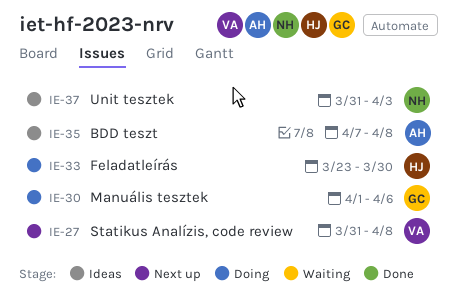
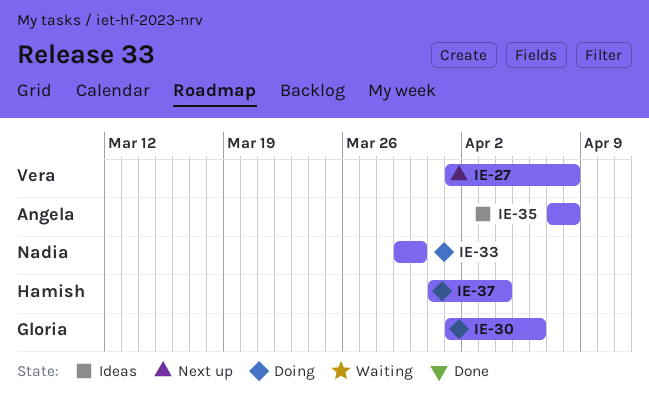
IE-27, start: Mar 31 -> Apr 1
IE-33, owner: Hamish -> Nadia
IE-33, start: Mar 23 -> Mar 29
IE-37, status: Ideas -> Doing
IE-37, owner: Nadia -> Hamish
IE-37, due: Apr 3 -> Apr 4

